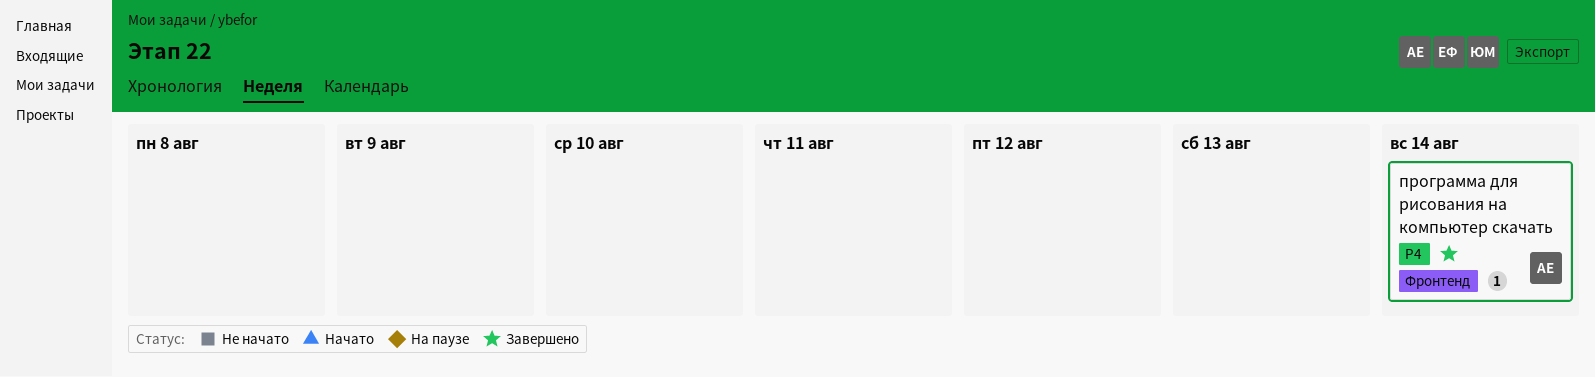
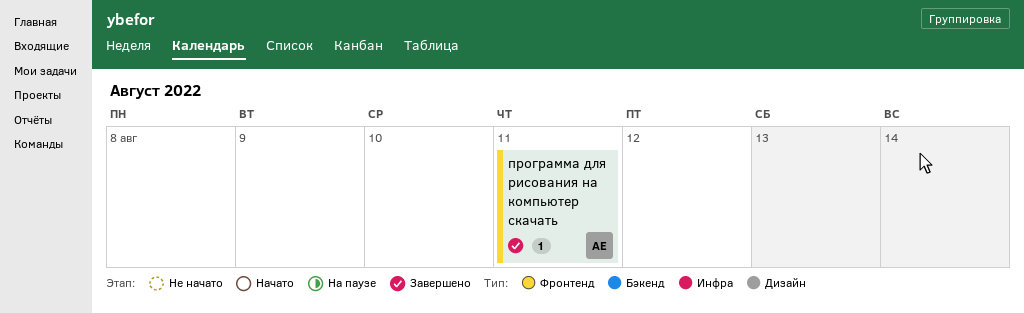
программа для рисования на компьютер скачать, due: Aug 14 -> Aug 11

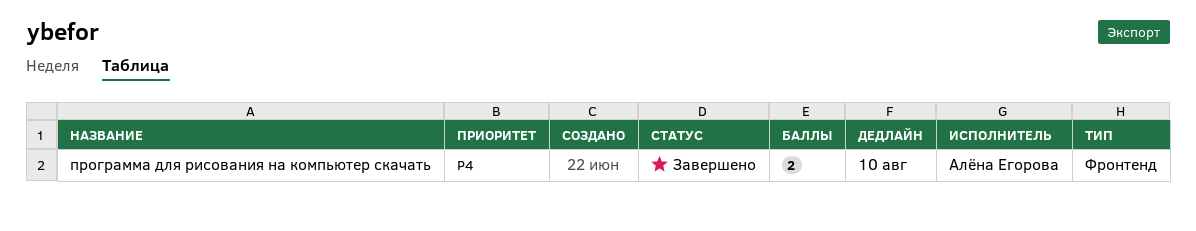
программа для рисования на компьютер скачать, estimate: 1 -> 2
программа для рисования на компьютер скачать, due: Aug 11 -> Aug 10

